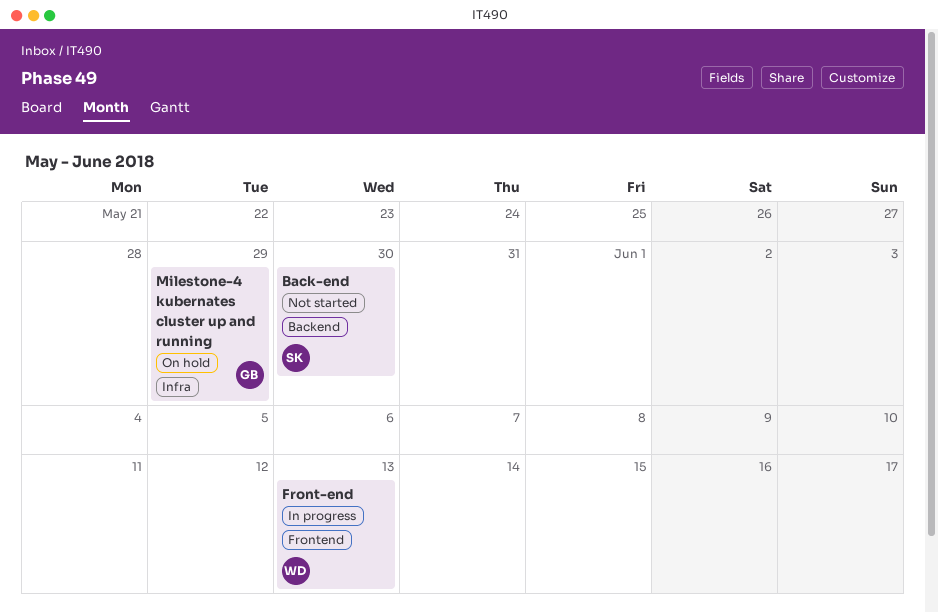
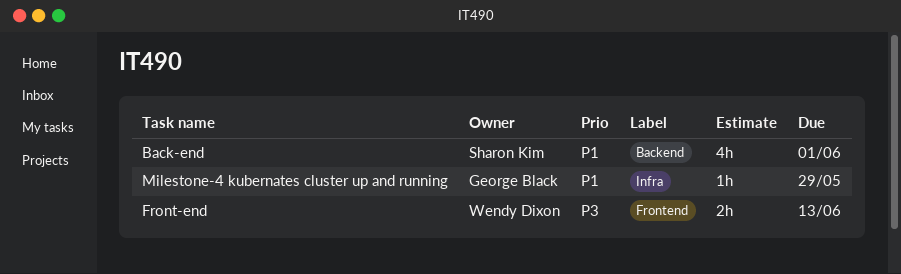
Back-end, due: May 30 -> Jun 1

